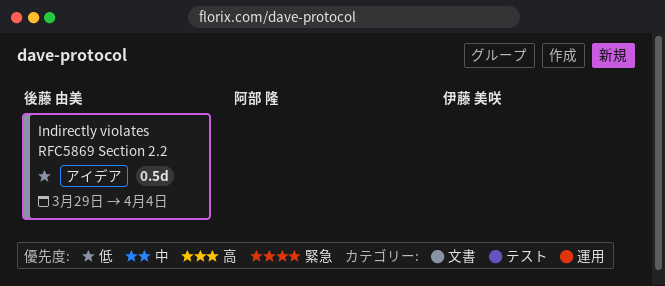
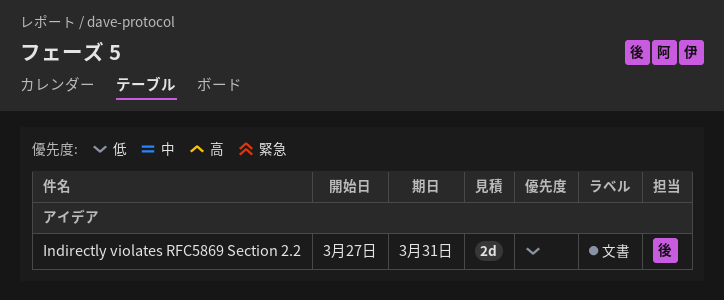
Indirectly violates RFC5869 Section 2.2, estimate: 0.5d -> 2d
Indirectly violates RFC5869 Section 2.2, start: Mar 29 -> Mar 27
Indirectly violates RFC5869 Section 2.2, due: Apr 4 -> Mar 31

